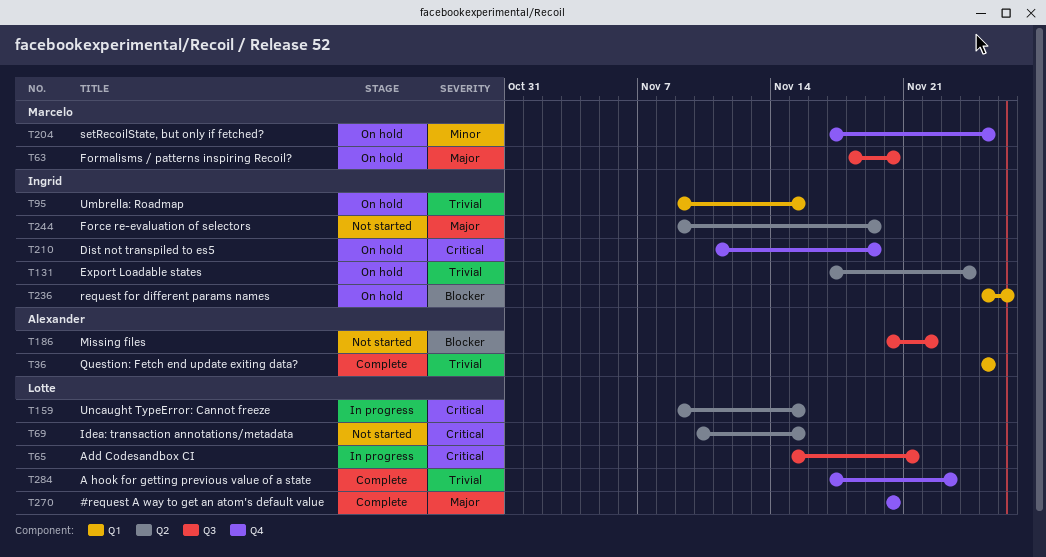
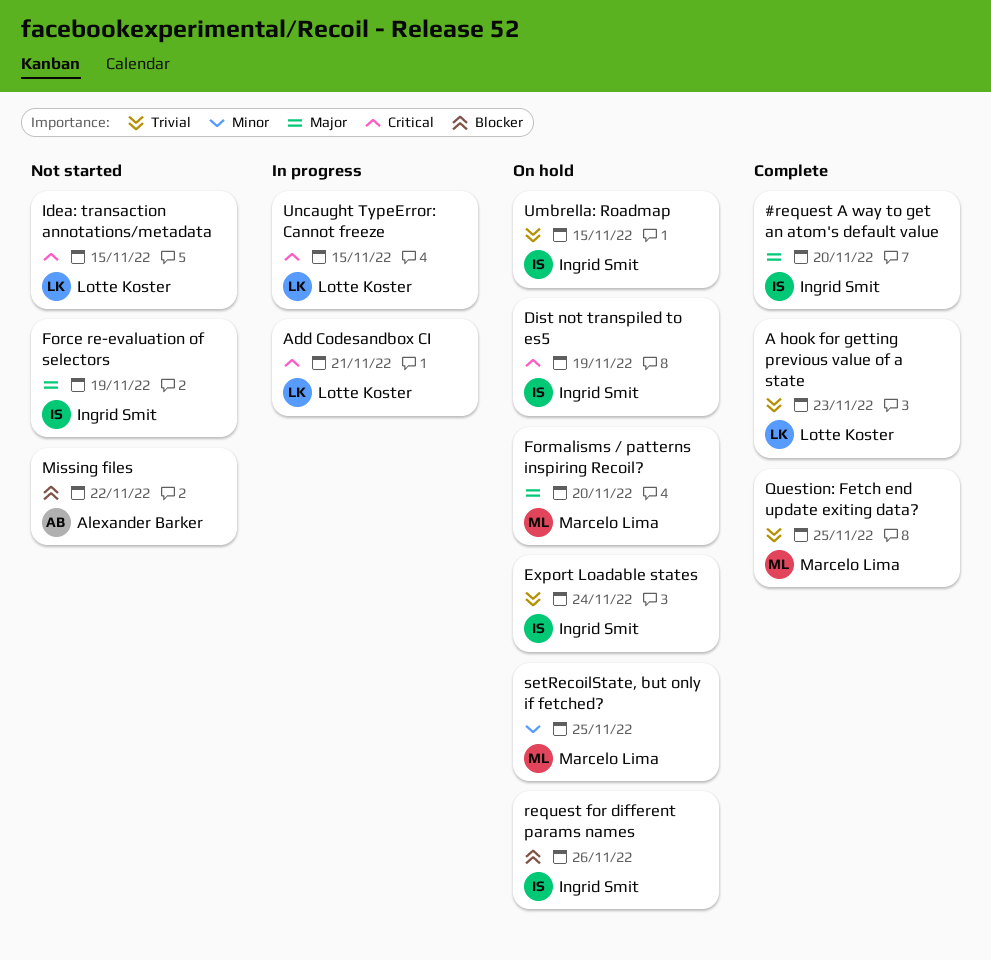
#request A way to get an atom's default value, owner: Lotte Koster -> Ingrid Smit
Question: Fetch end update exiting data?, owner: Alexander Barker -> Marcelo Lima

